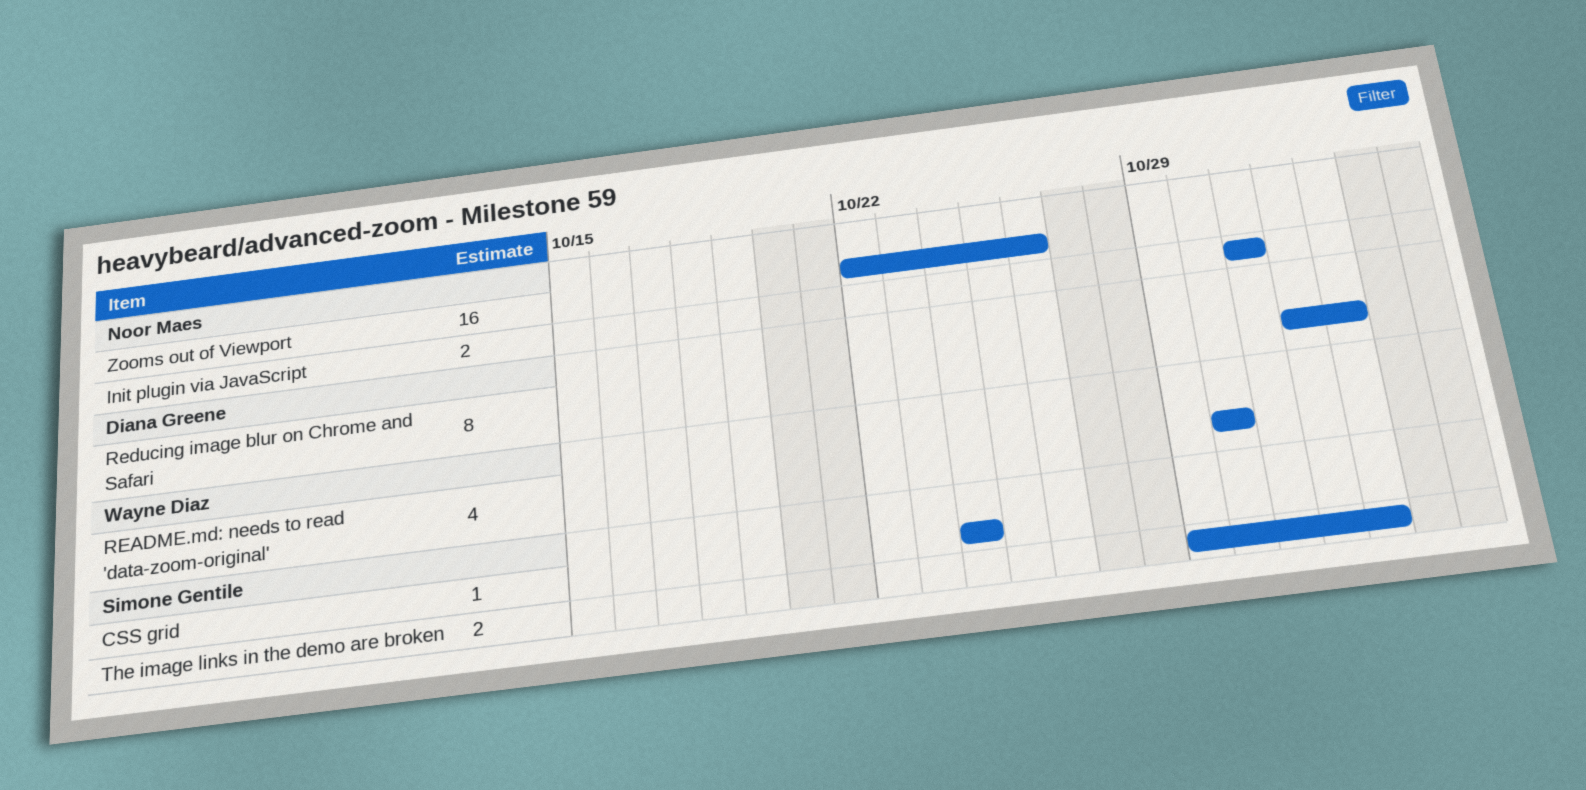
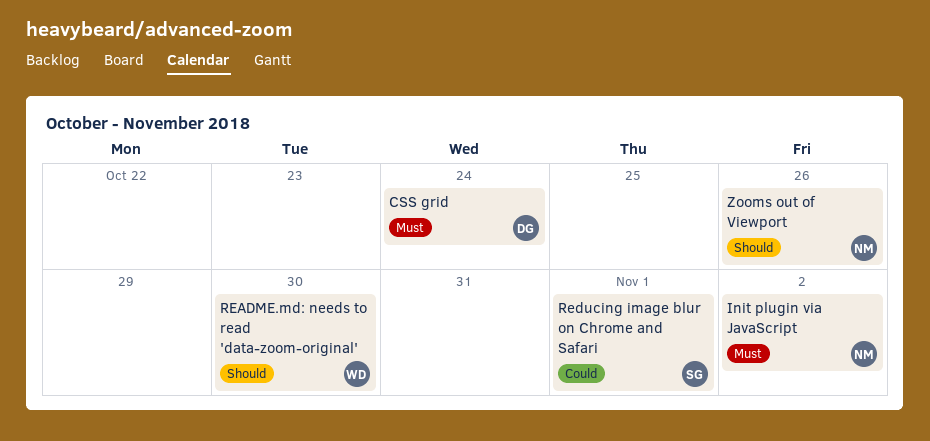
CSS grid, owner: Simone Gentile -> Diana Greene
Init plugin via JavaScript, due: Oct 31 -> Nov 2
Reducing image blur on Chrome and Safari, owner: Diana Greene -> Simone Gentile
Reducing image blur on Chrome and Safari, due: Nov 2 -> Nov 1
The image links in the demo are broken: present -> none

